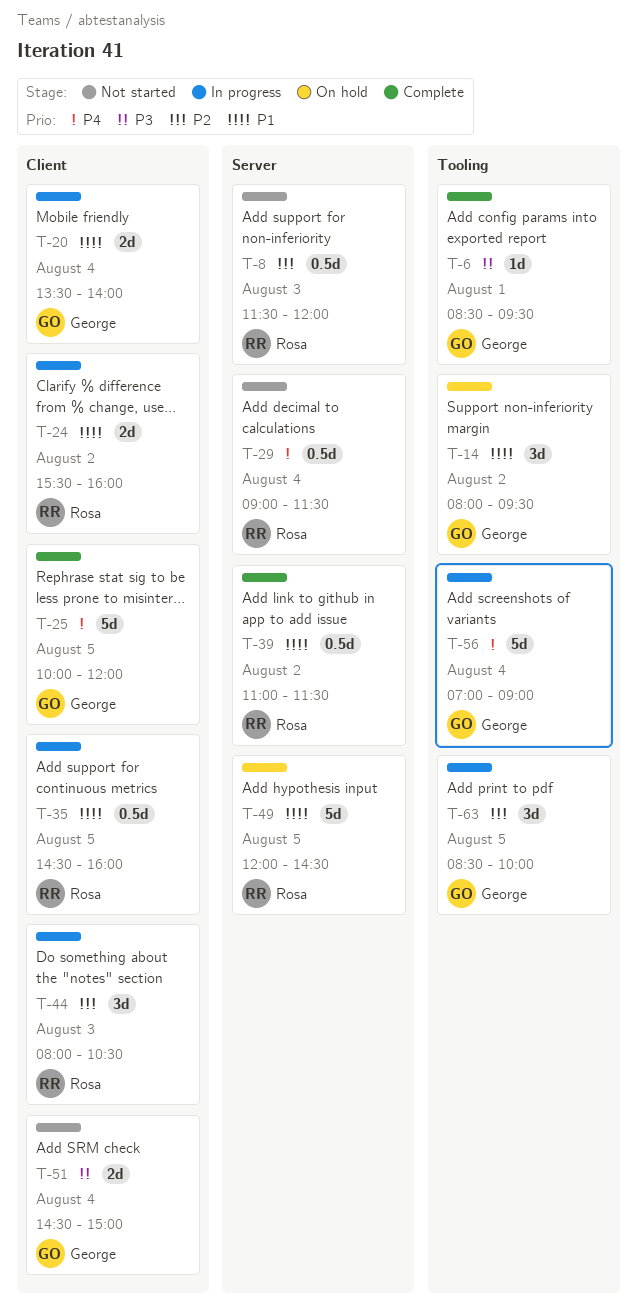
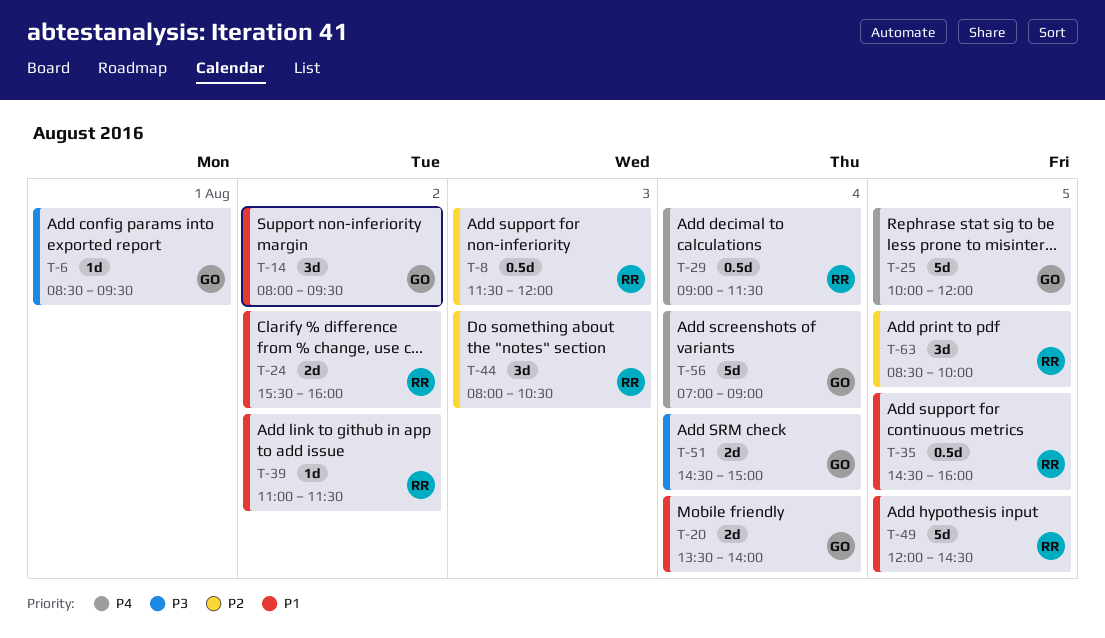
T-39, estimate: 0.5d -> 1d
T-63, owner: George -> Rosa

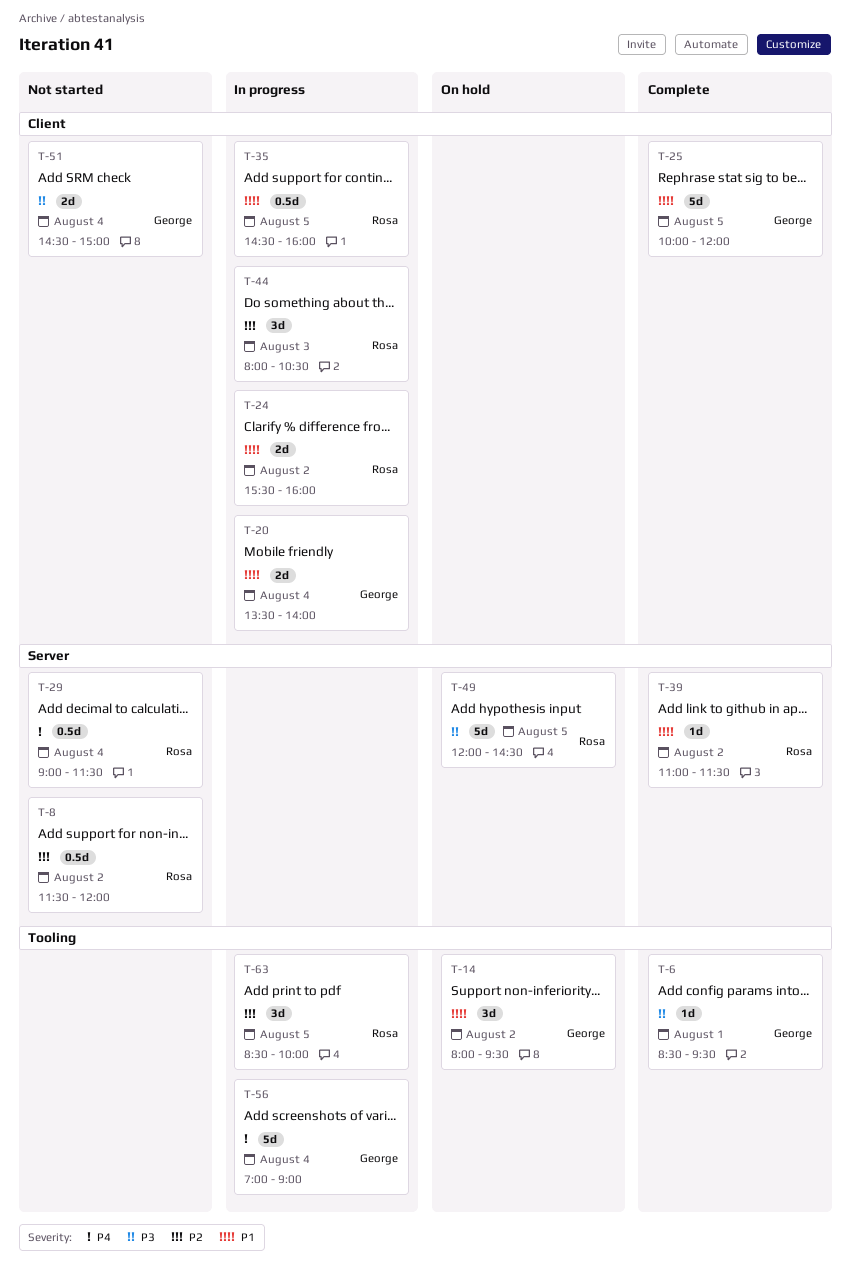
T-8, day: Aug 3 -> Aug 2
T-25, priority: P4 -> P1
T-49, priority: P1 -> P3

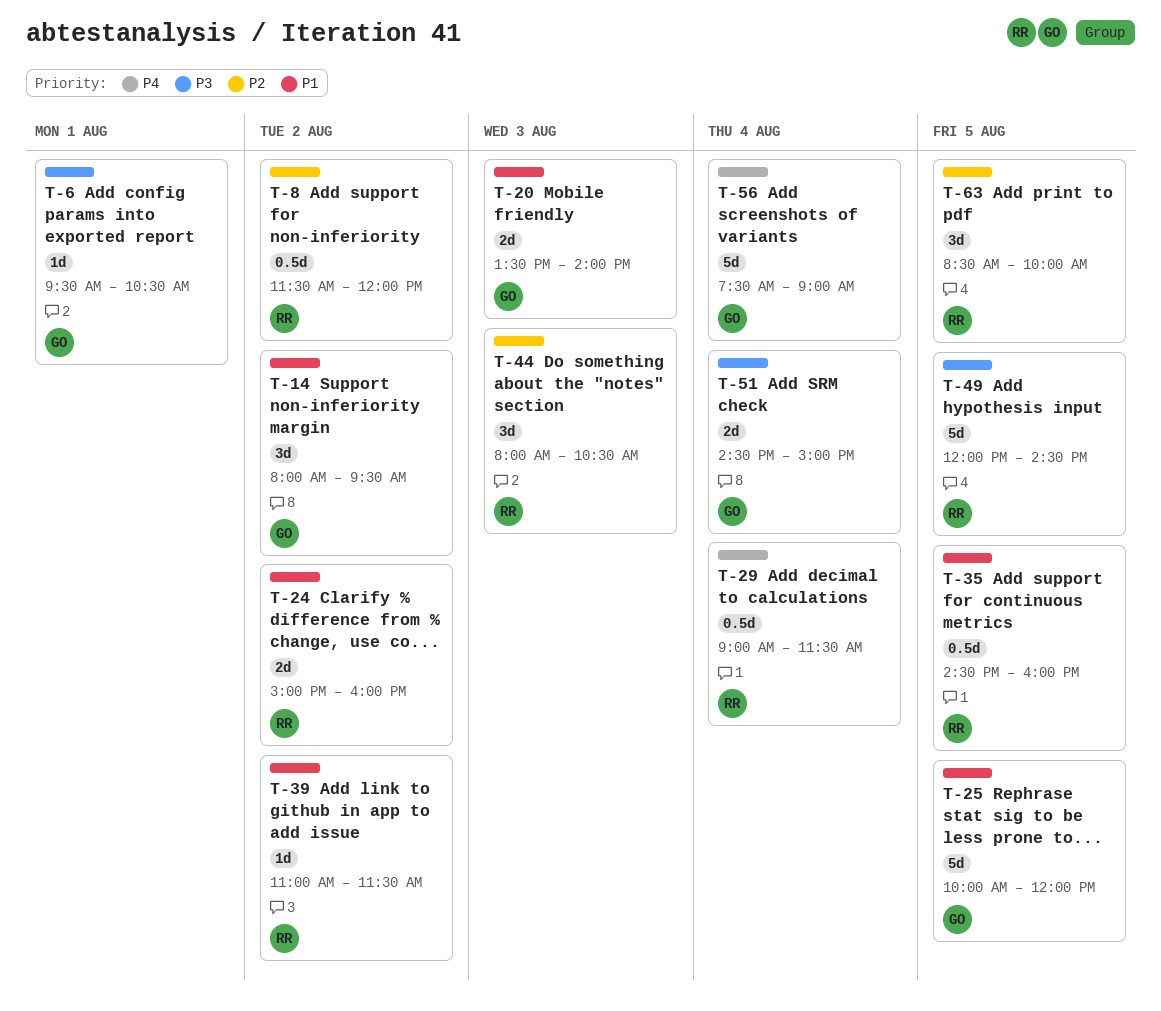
T-6, begins: 08:30 -> 09:30
T-6, ends: 09:30 -> 10:30
T-20, day: Aug 4 -> Aug 3
T-24, begins: 15:30 -> 15:00
T-56, begins: 07:00 -> 07:30

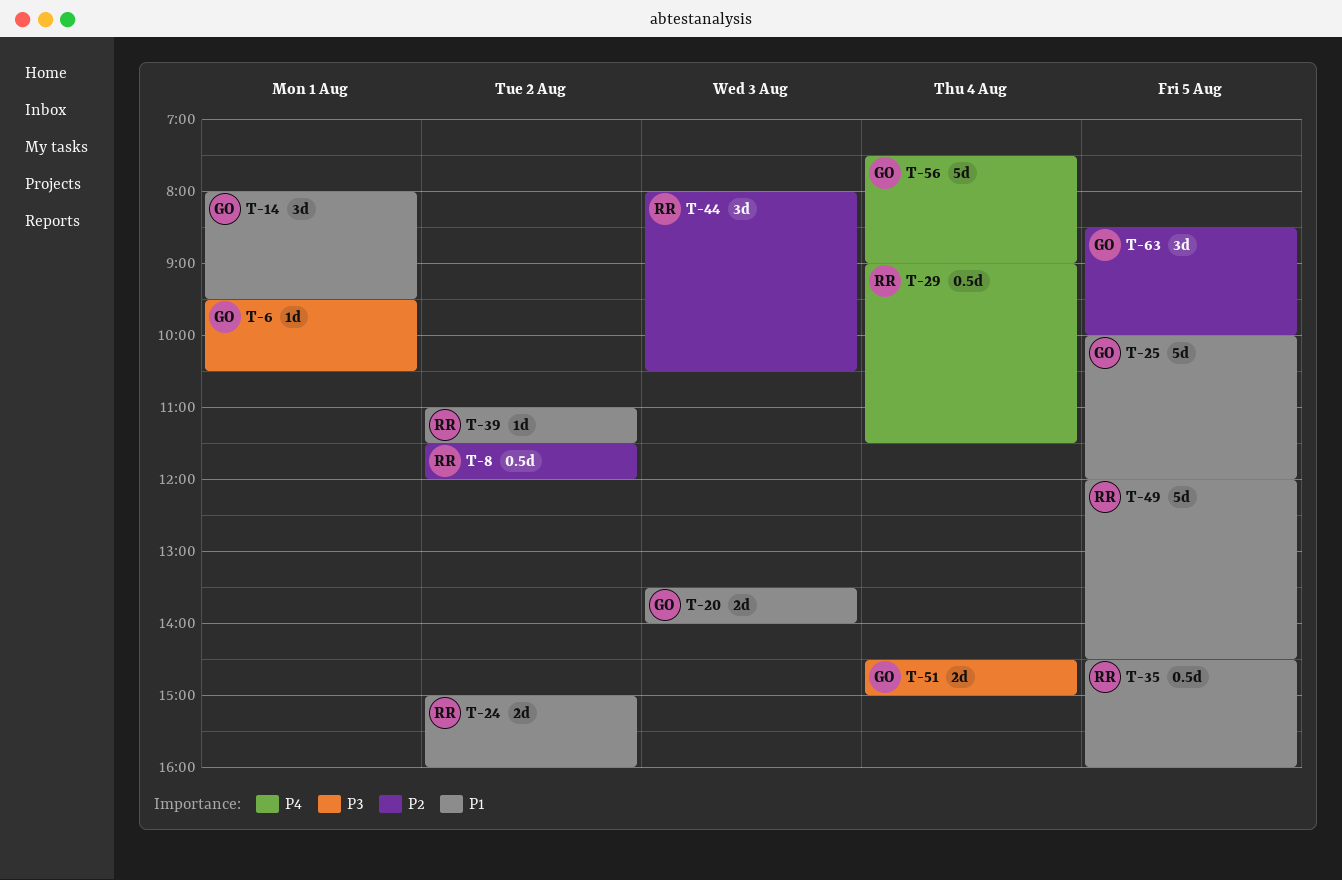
T-14, day: Aug 2 -> Aug 1
T-49, priority: P3 -> P1
T-63, owner: RR -> GO

